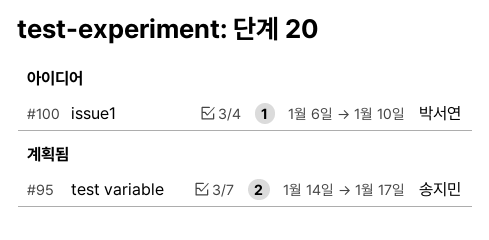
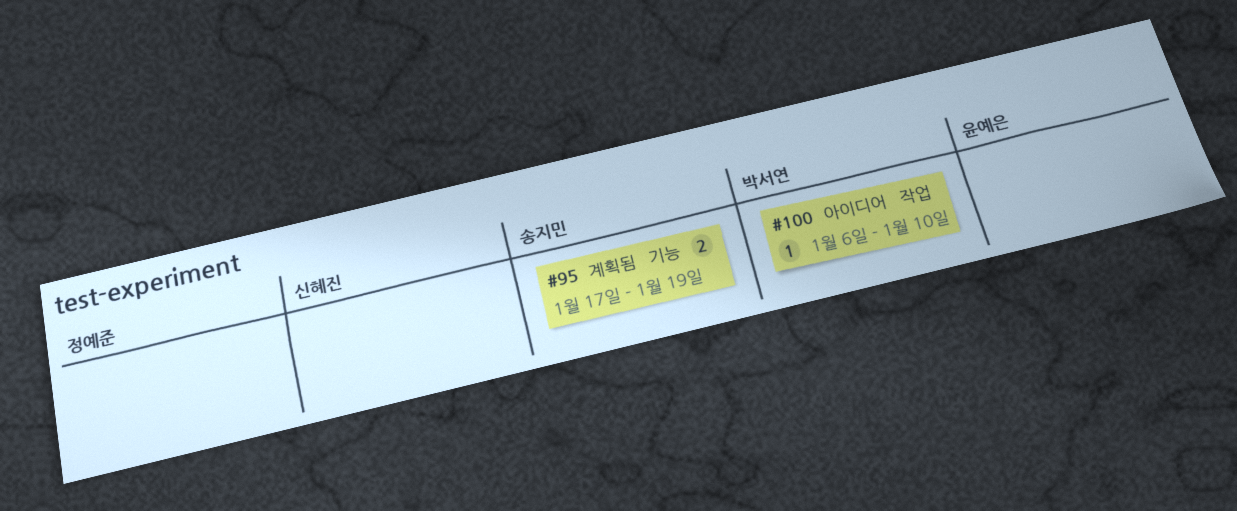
#95, start: Jan 14 -> Jan 17
#95, due: Jan 17 -> Jan 19

